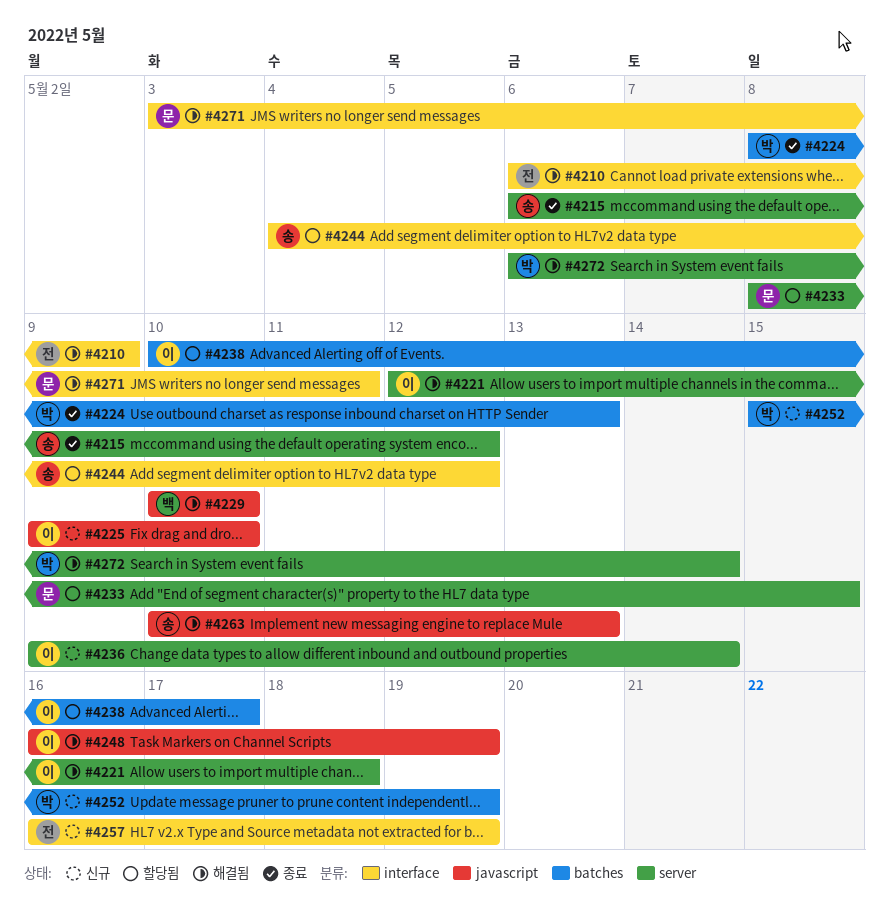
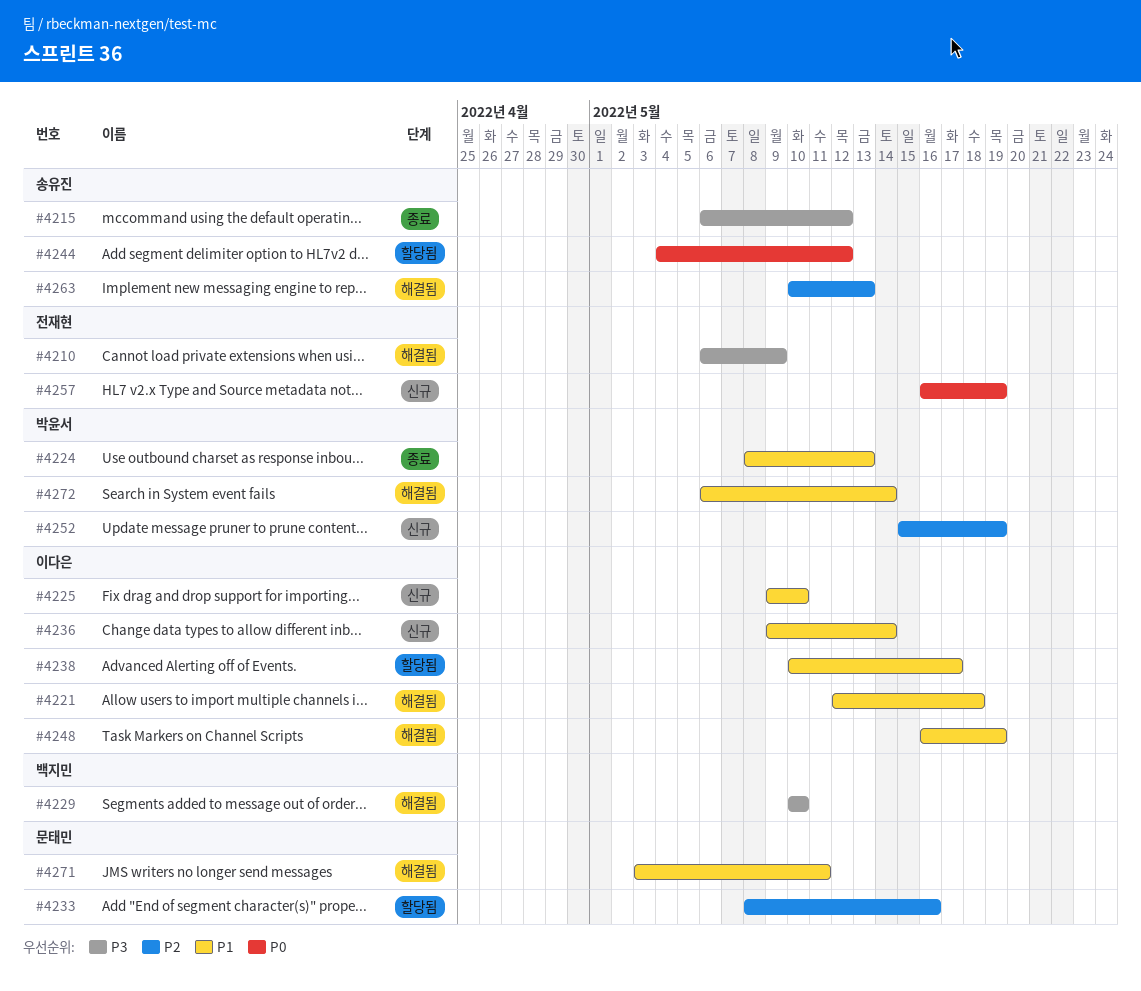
#4233, due: May 15 -> May 16

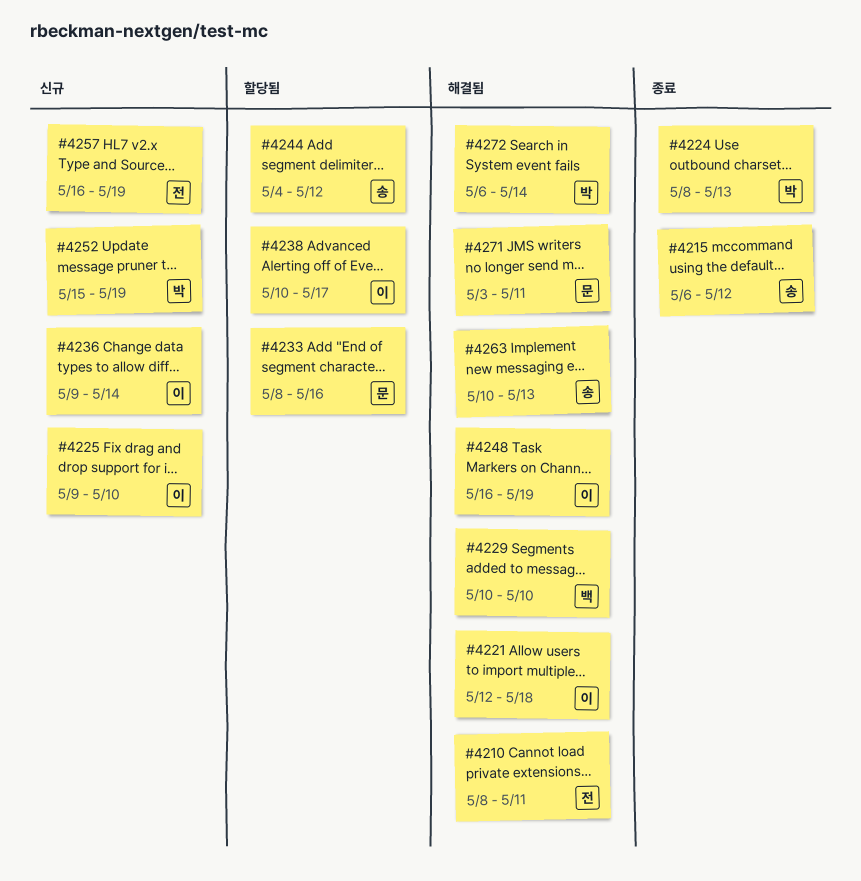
#4210, start: May 6 -> May 8
#4210, due: May 9 -> May 11

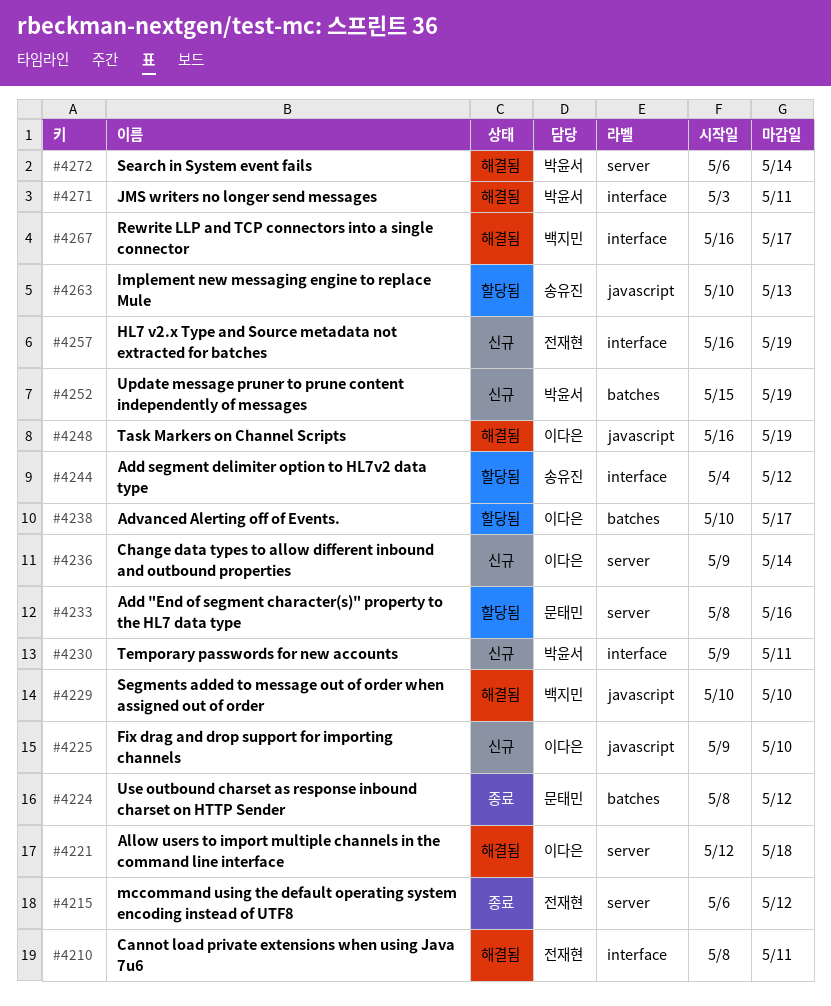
#4215, owner: 송유진 -> 전재현
#4224, owner: 박윤서 -> 문태민
#4224, due: May 13 -> May 12
#4230: none -> present
#4263, status: 해결됨 -> 할당됨
#4267: none -> present
#4271, owner: 문태민 -> 박윤서

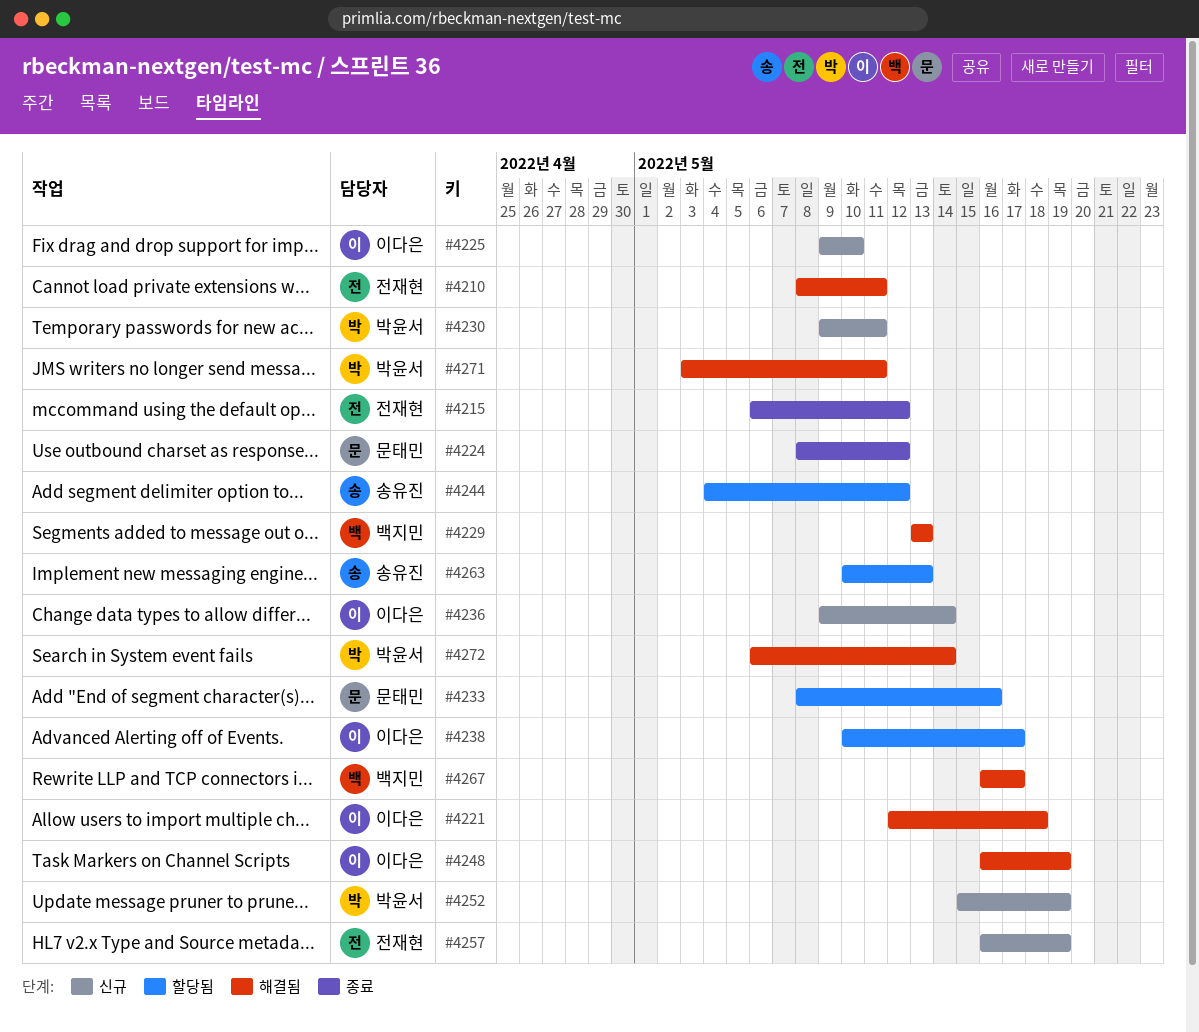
#4229, start: May 10 -> May 13
#4229, due: May 10 -> May 13

